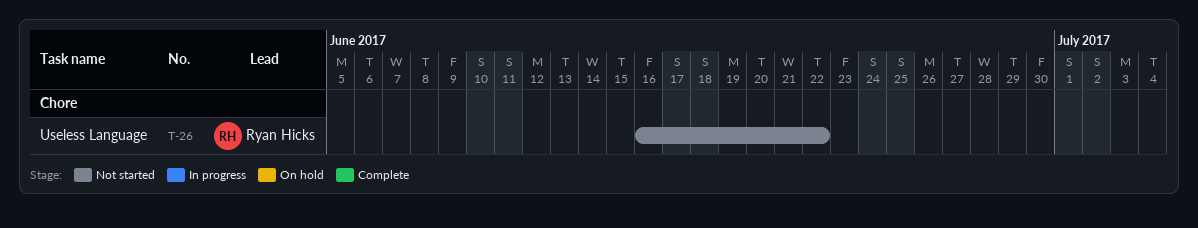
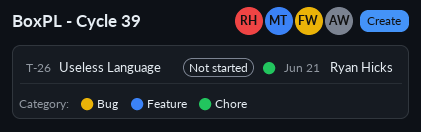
T-26, due: Jun 22 -> Jun 21

